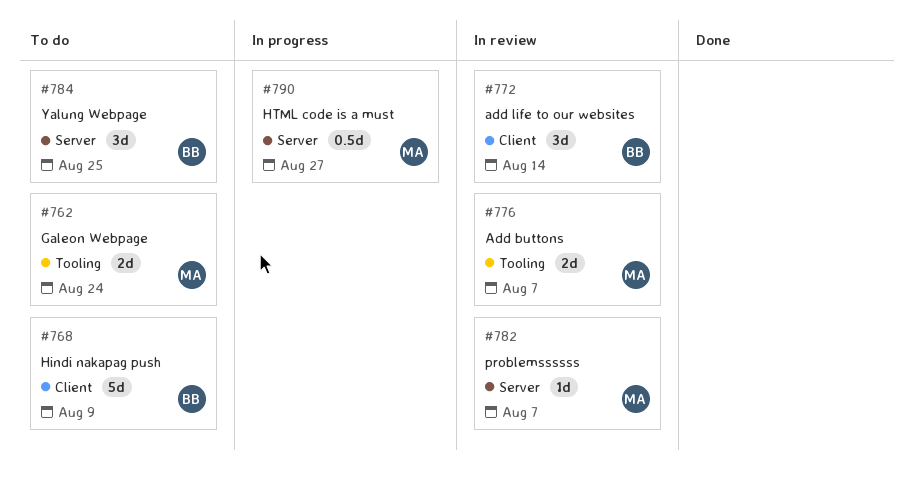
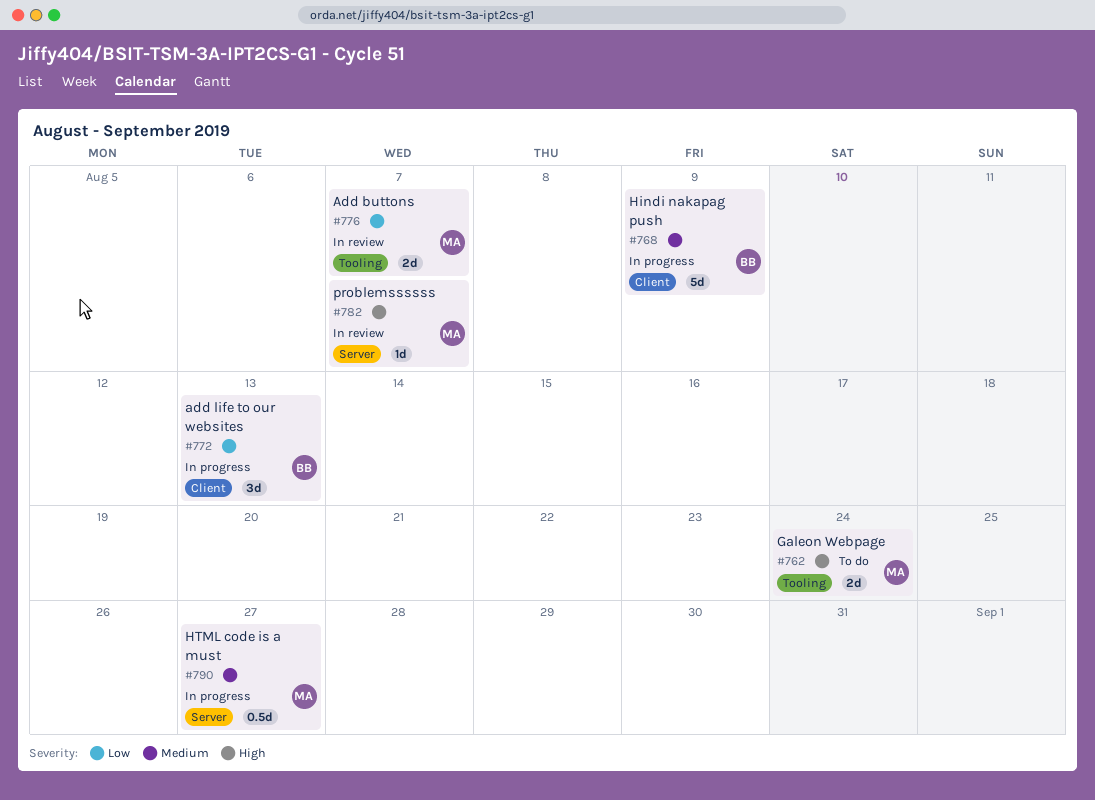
#768, status: To do -> In progress
#772, status: In review -> In progress
#772, due: Aug 14 -> Aug 13
#784: present -> none

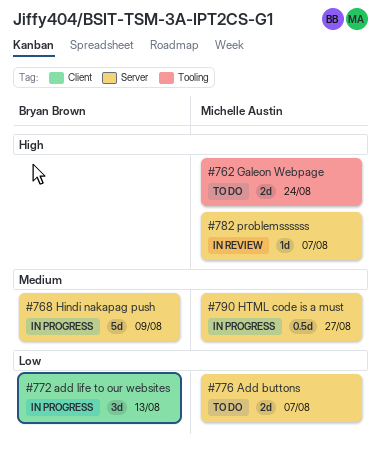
#768, label: Client -> Server
#776, status: In review -> To do
#776, label: Tooling -> Server

